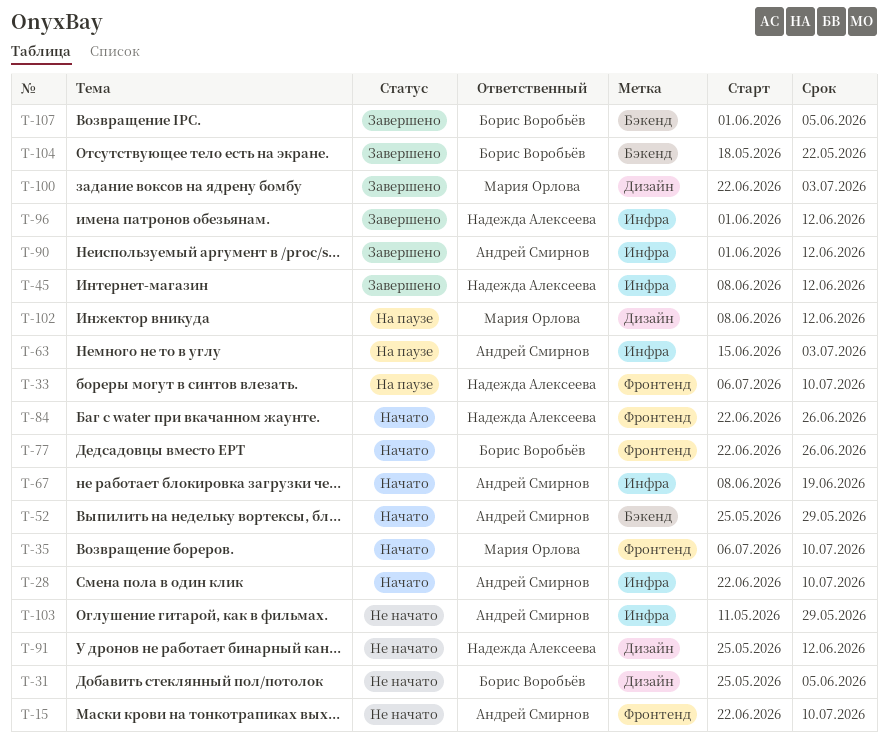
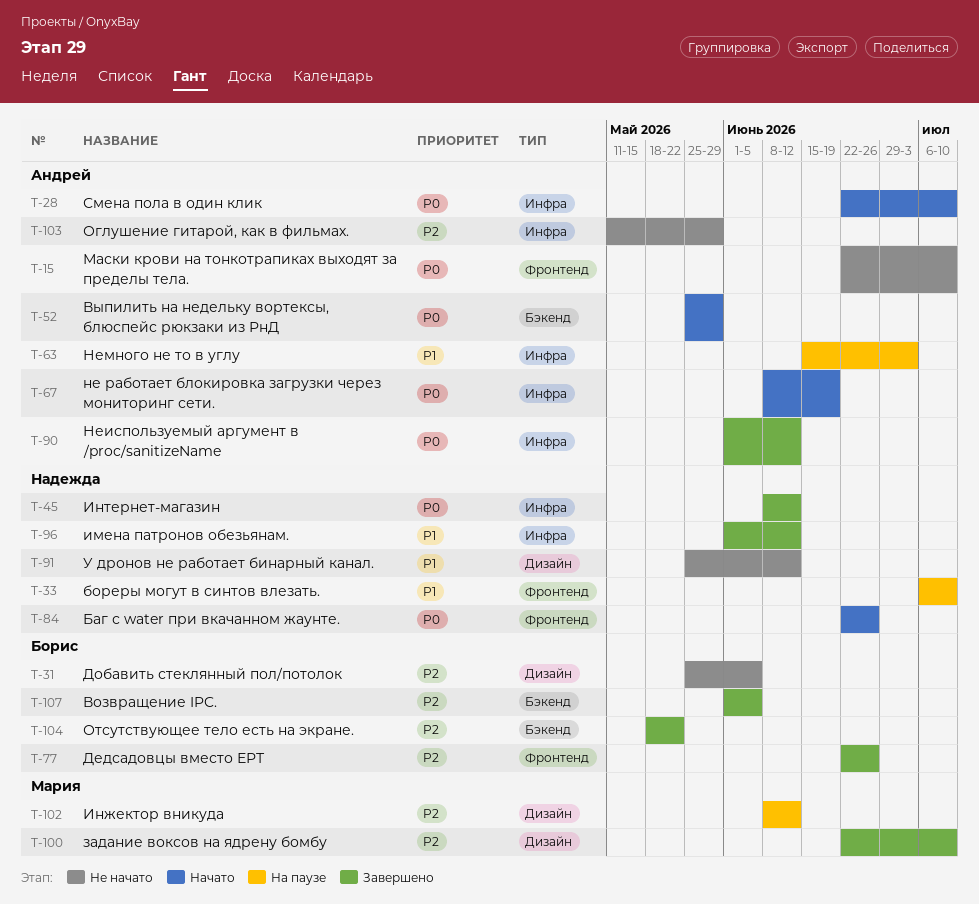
T-35: present -> none
T-77, status: Начато -> Завершено
T-100, due: Jul 3 -> Jul 10

